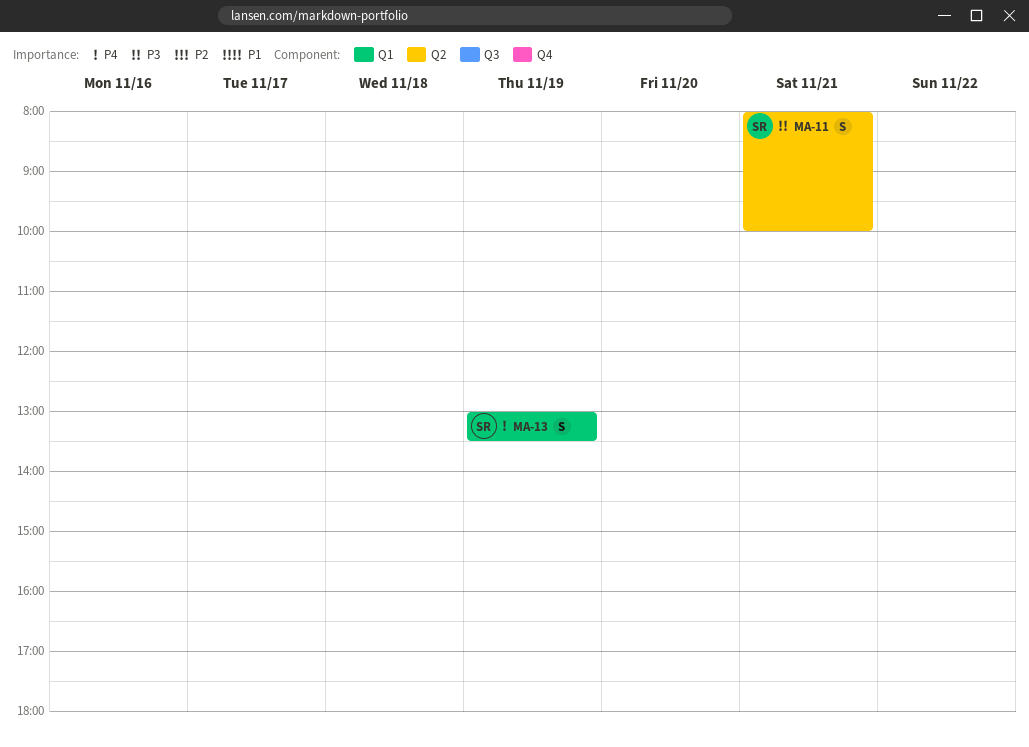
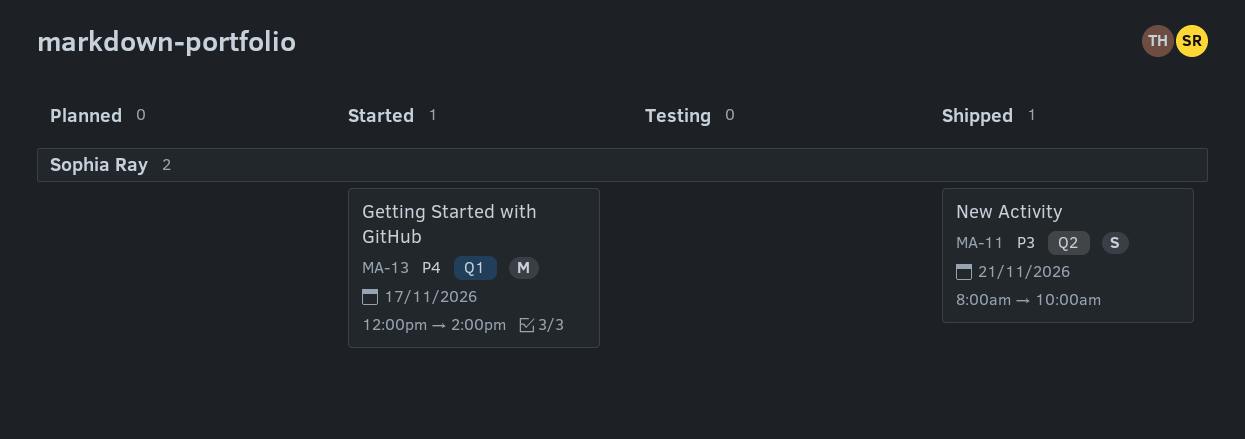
MA-13, estimate: S -> M
MA-13, day: Nov 19 -> Nov 17
MA-13, begins: 13:00 -> 12:00
MA-13, ends: 13:30 -> 14:00

